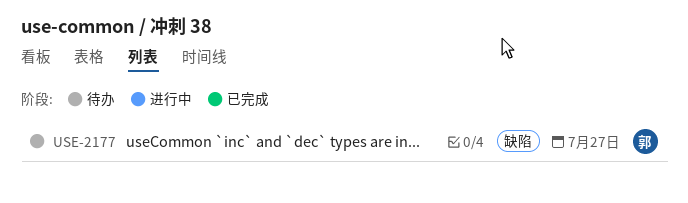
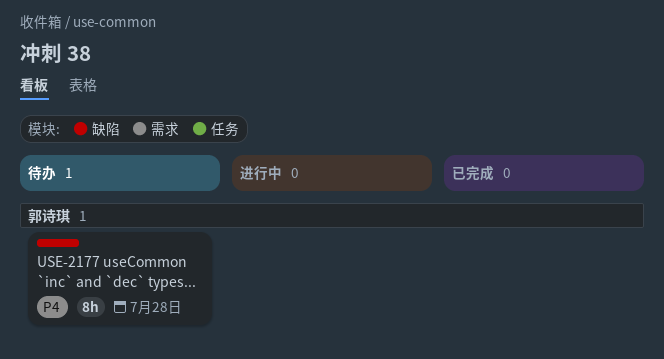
USE-2177, due: Jul 27 -> Jul 28

